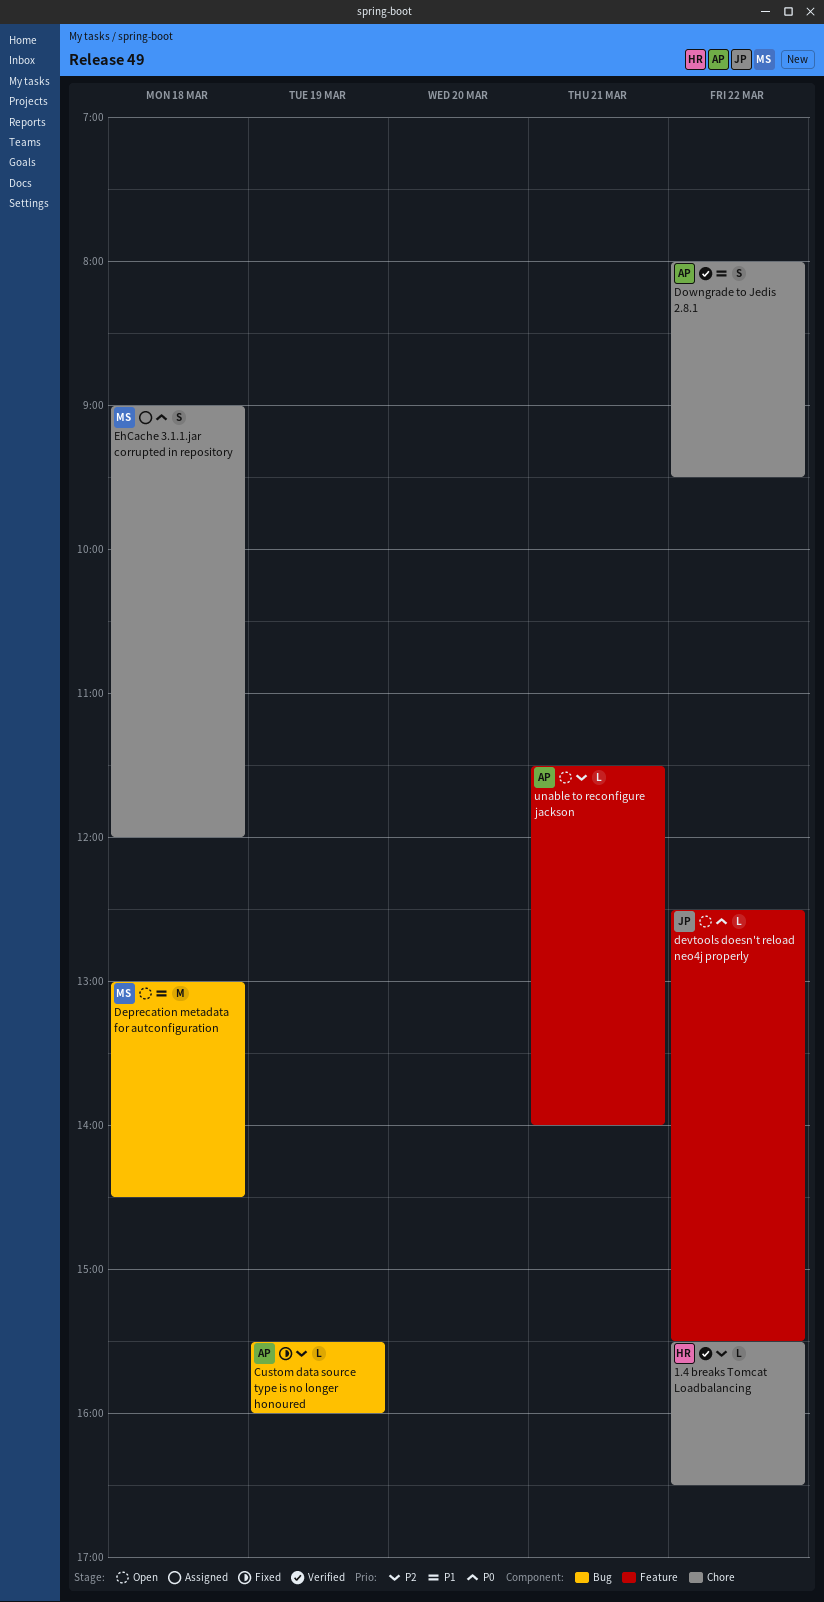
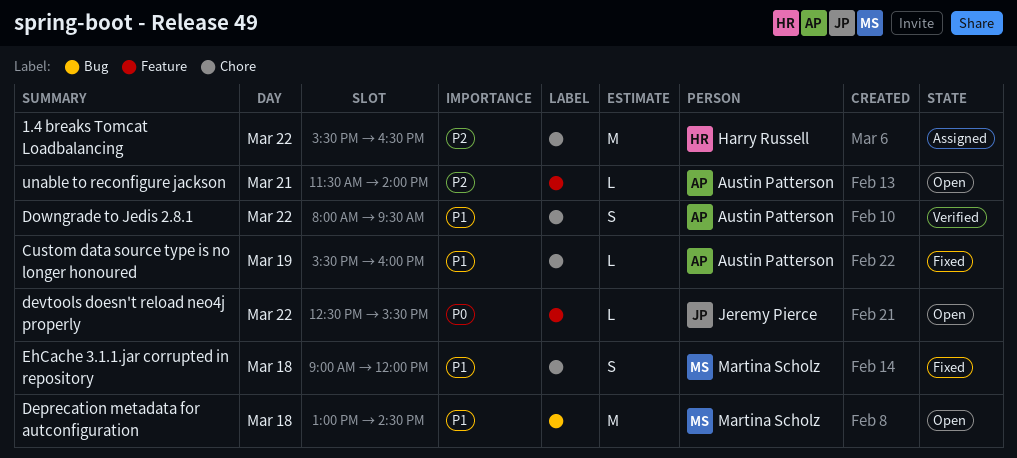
1.4 breaks Tomcat Loadbalancing, status: Verified -> Assigned
1.4 breaks Tomcat Loadbalancing, estimate: L -> M
Custom data source type is no longer honoured, priority: P2 -> P1
Custom data source type is no longer honoured, label: Bug -> Chore
EhCache 3.1.1.jar corrupted in repository, status: Assigned -> Fixed
EhCache 3.1.1.jar corrupted in repository, priority: P0 -> P1

